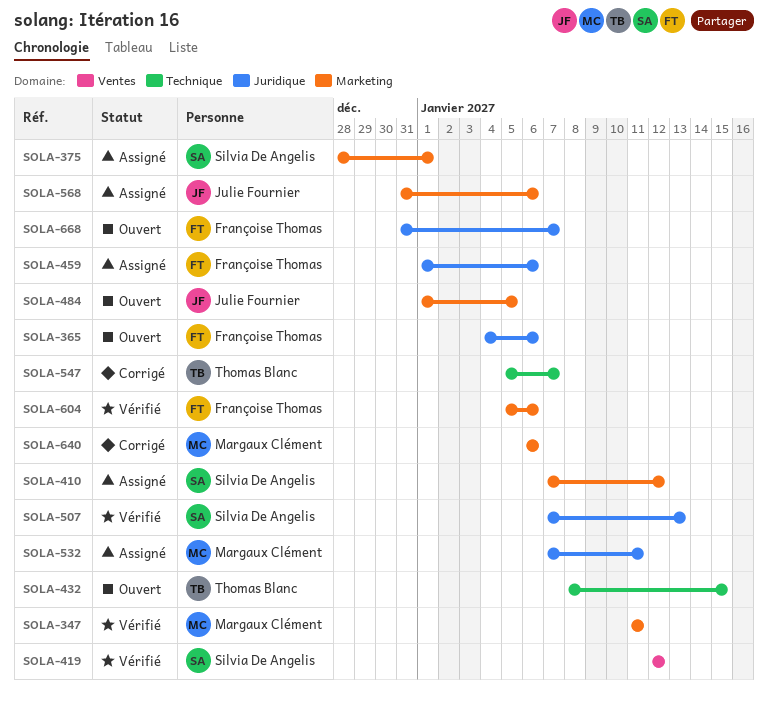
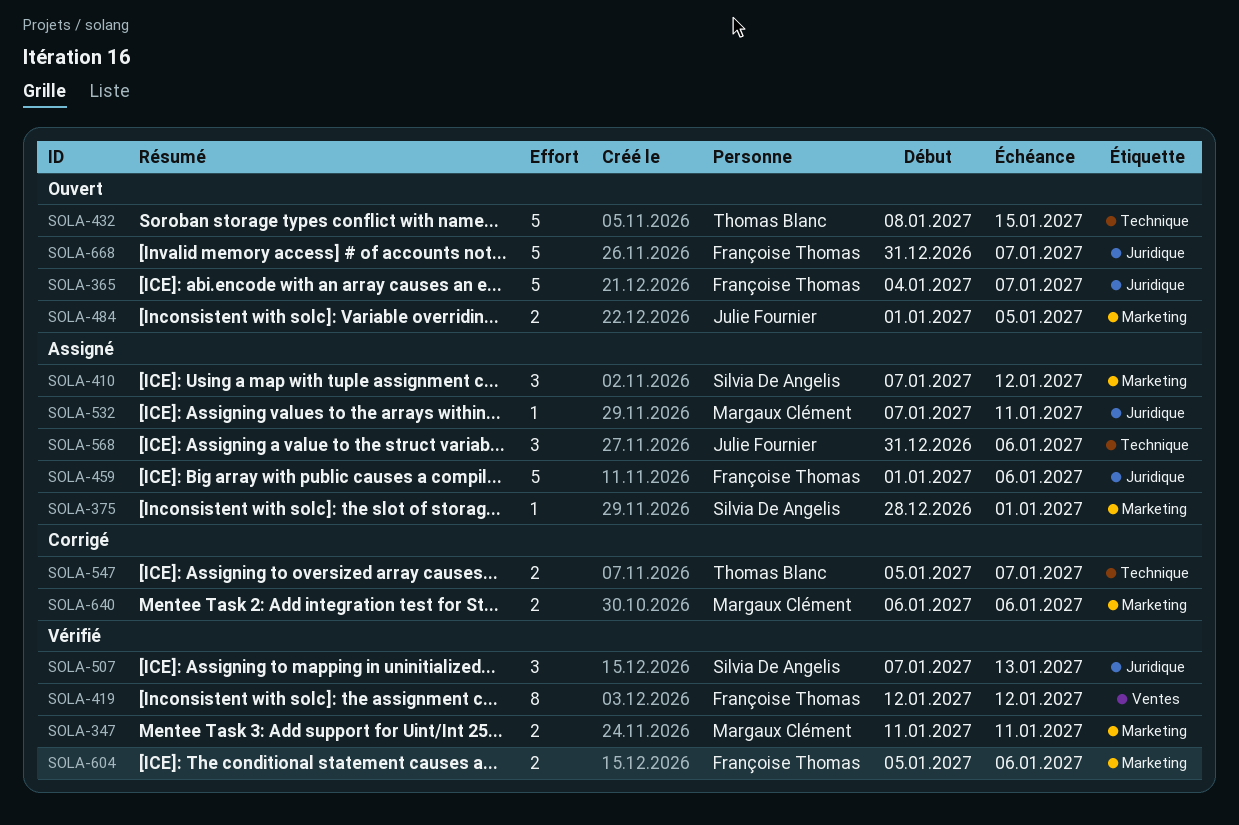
SOLA-365, due: Jan 6 -> Jan 7
SOLA-419, owner: Silvia De Angelis -> Françoise Thomas
SOLA-568, label: Marketing -> Technique

